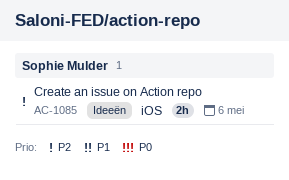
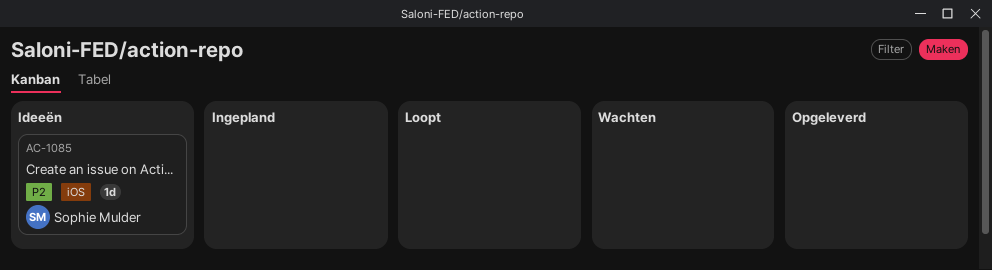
AC-1085, estimate: 2h -> 1d

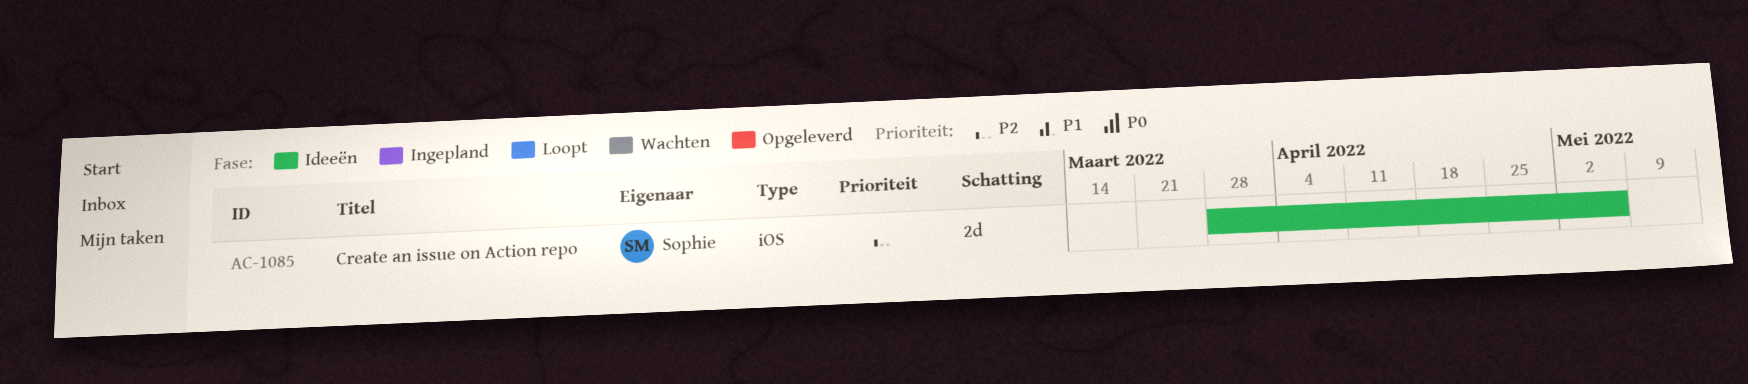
AC-1085, estimate: 1d -> 2d

